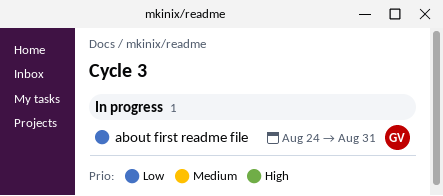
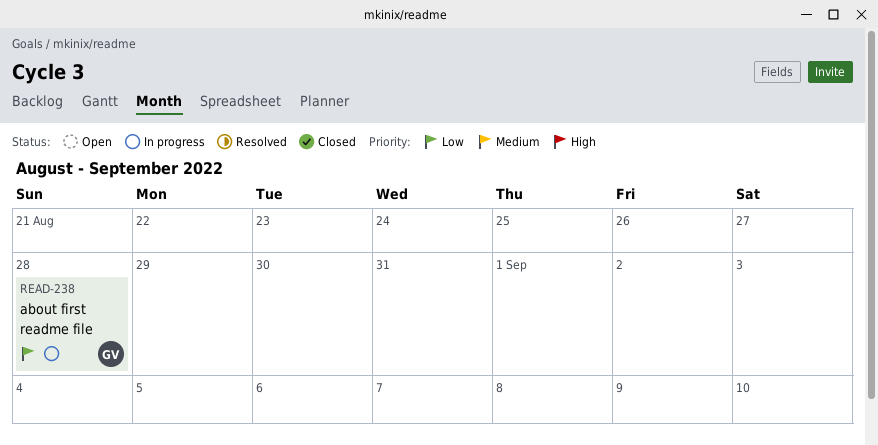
about first readme file, due: Aug 31 -> Aug 28

